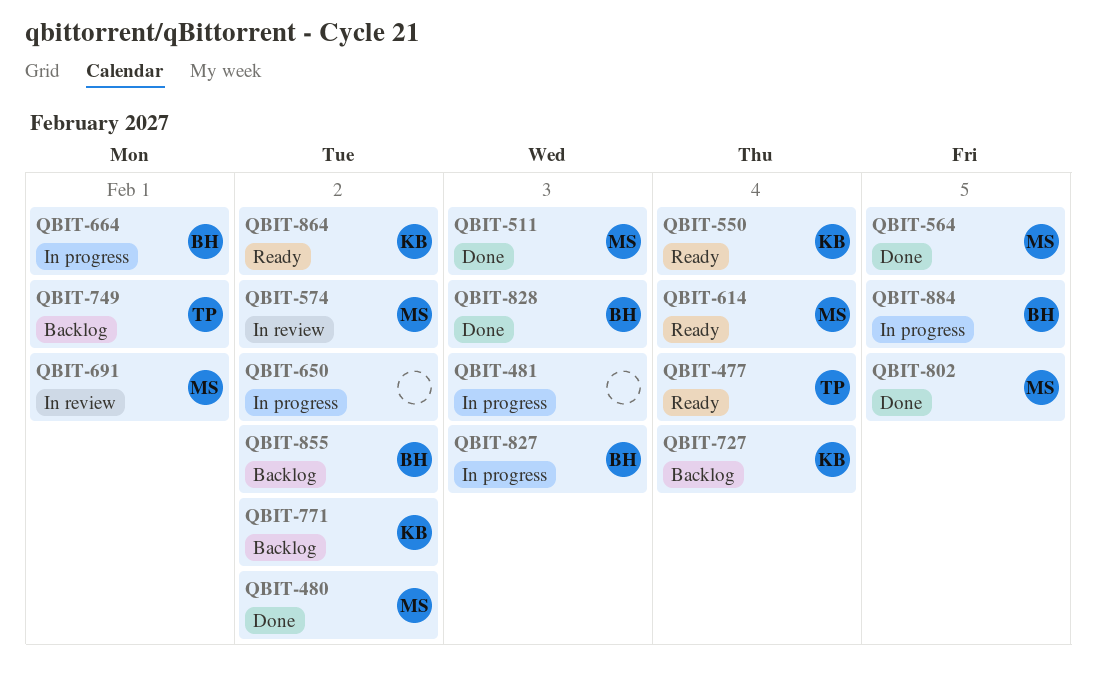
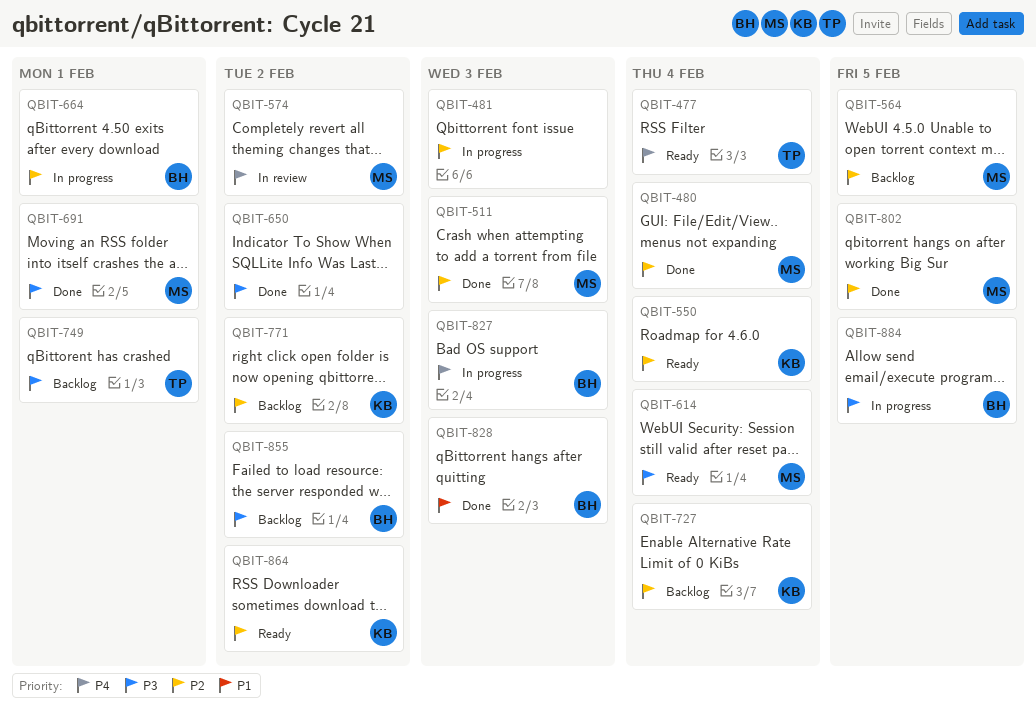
QBIT-480, due: Feb 2 -> Feb 4
QBIT-564, status: Done -> Backlog
QBIT-650, status: In progress -> Done
QBIT-691, status: In review -> Done

